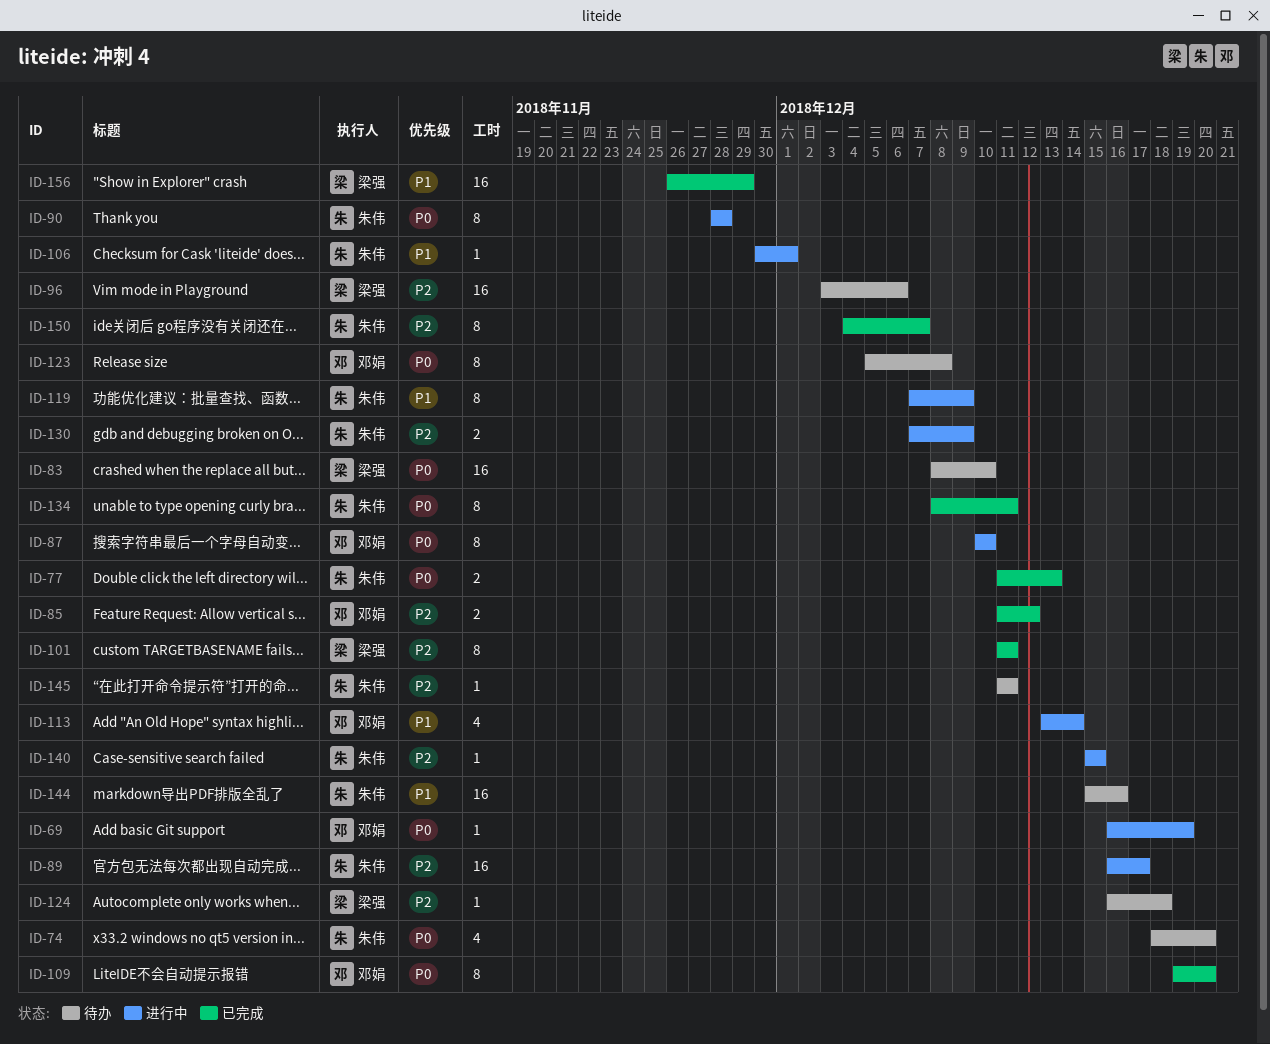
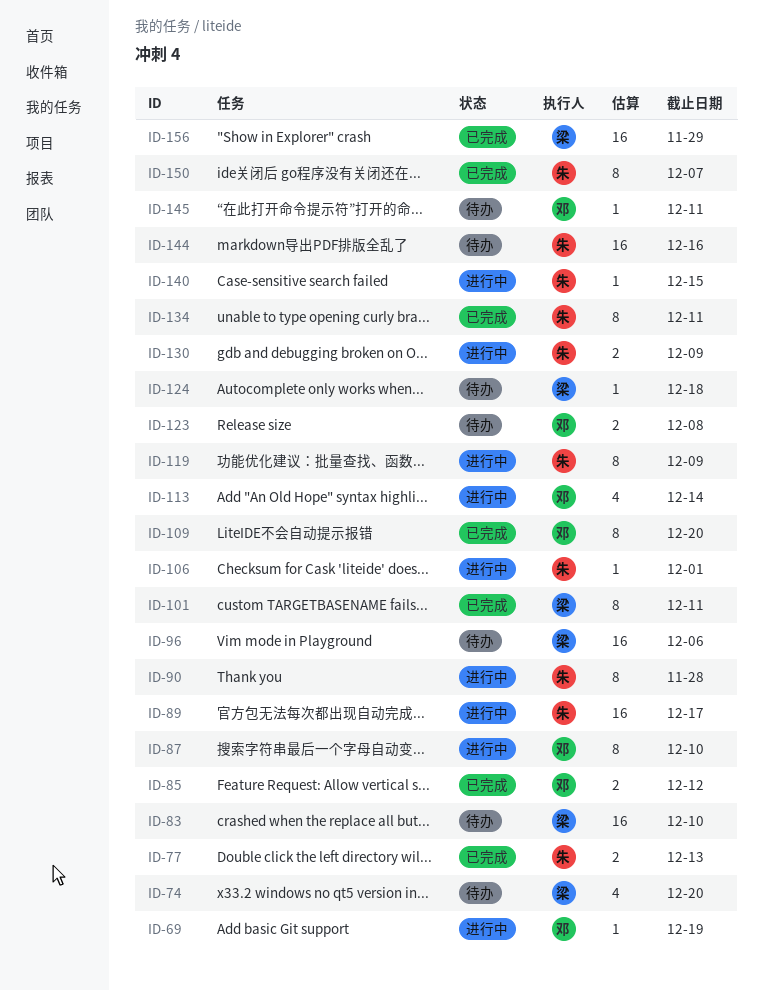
ID-74, owner: 朱伟 -> 梁强
ID-123, estimate: 8 -> 2
ID-145, owner: 朱伟 -> 邓娟

